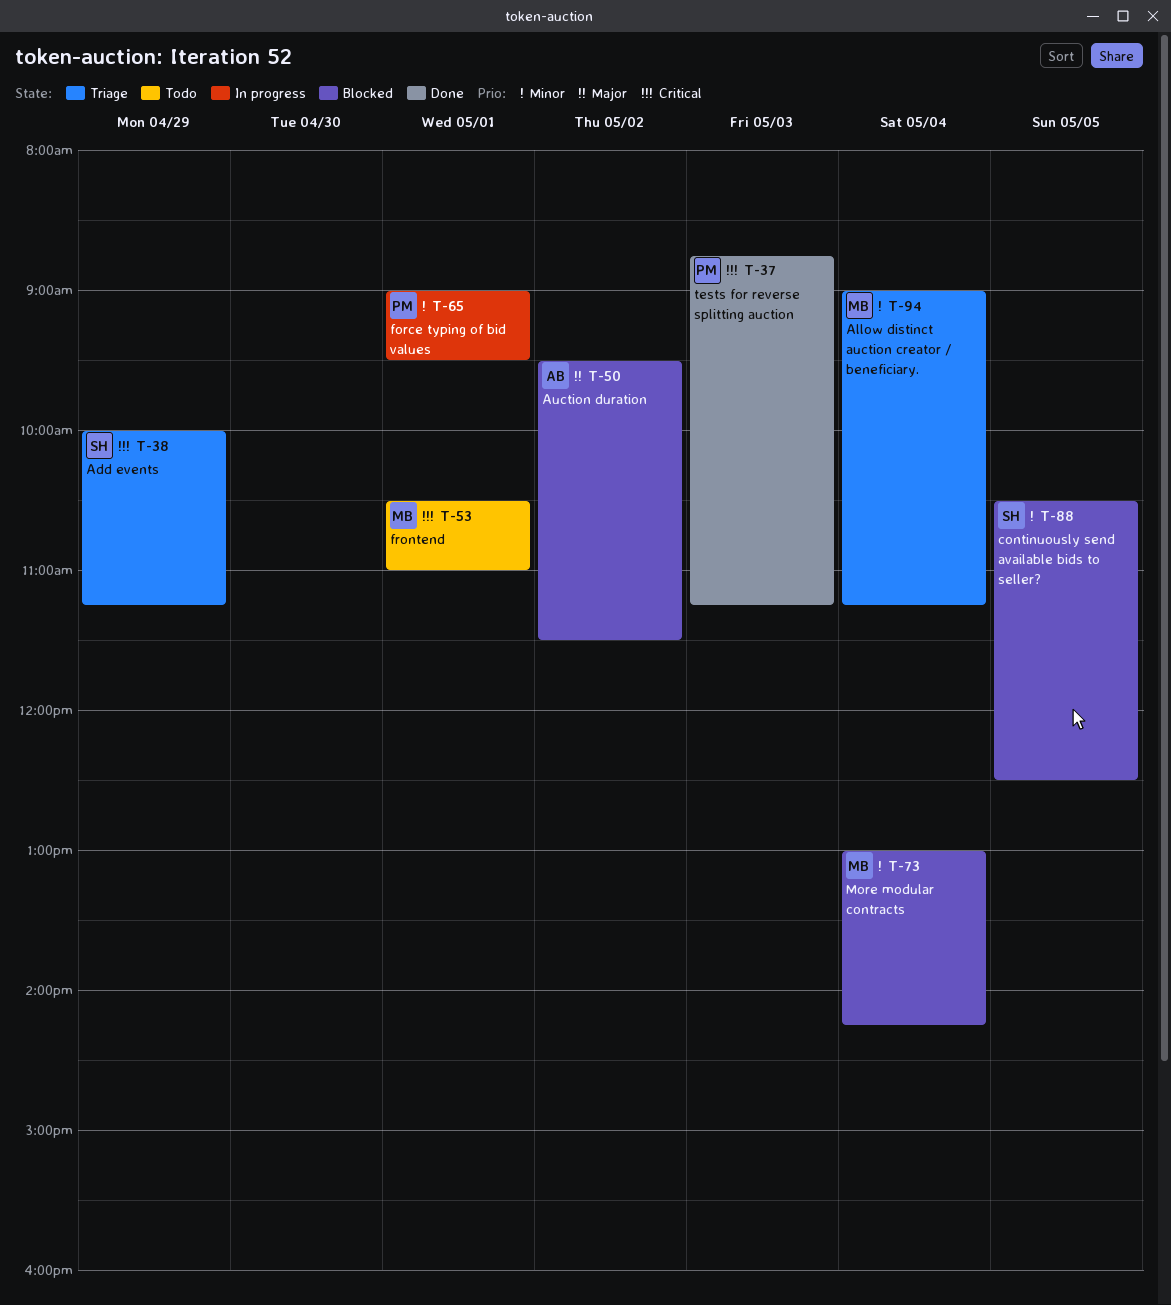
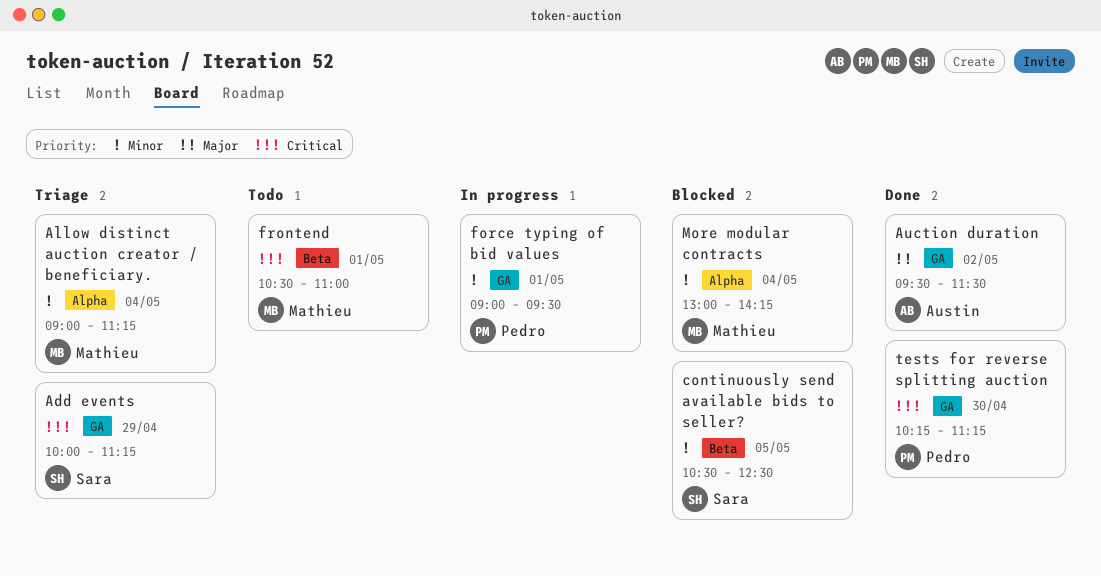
Auction duration, status: Blocked -> Done
tests for reverse splitting auction, day: May 3 -> Apr 30
tests for reverse splitting auction, begins: 08:45 -> 10:15

